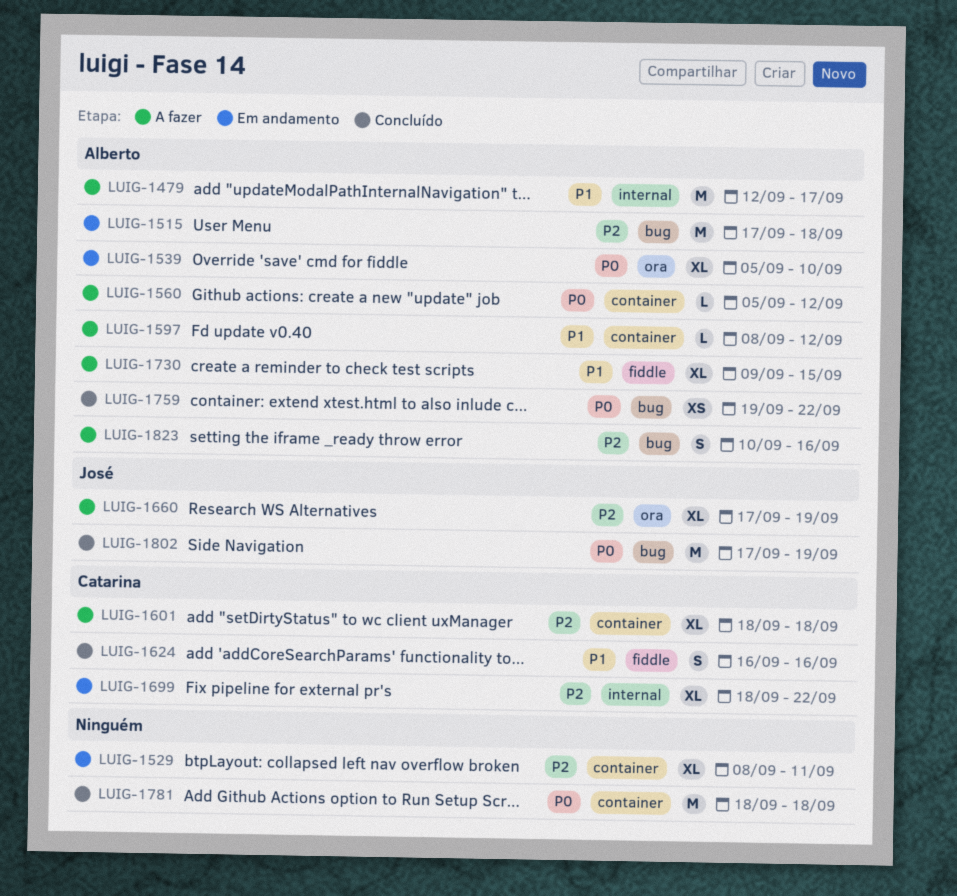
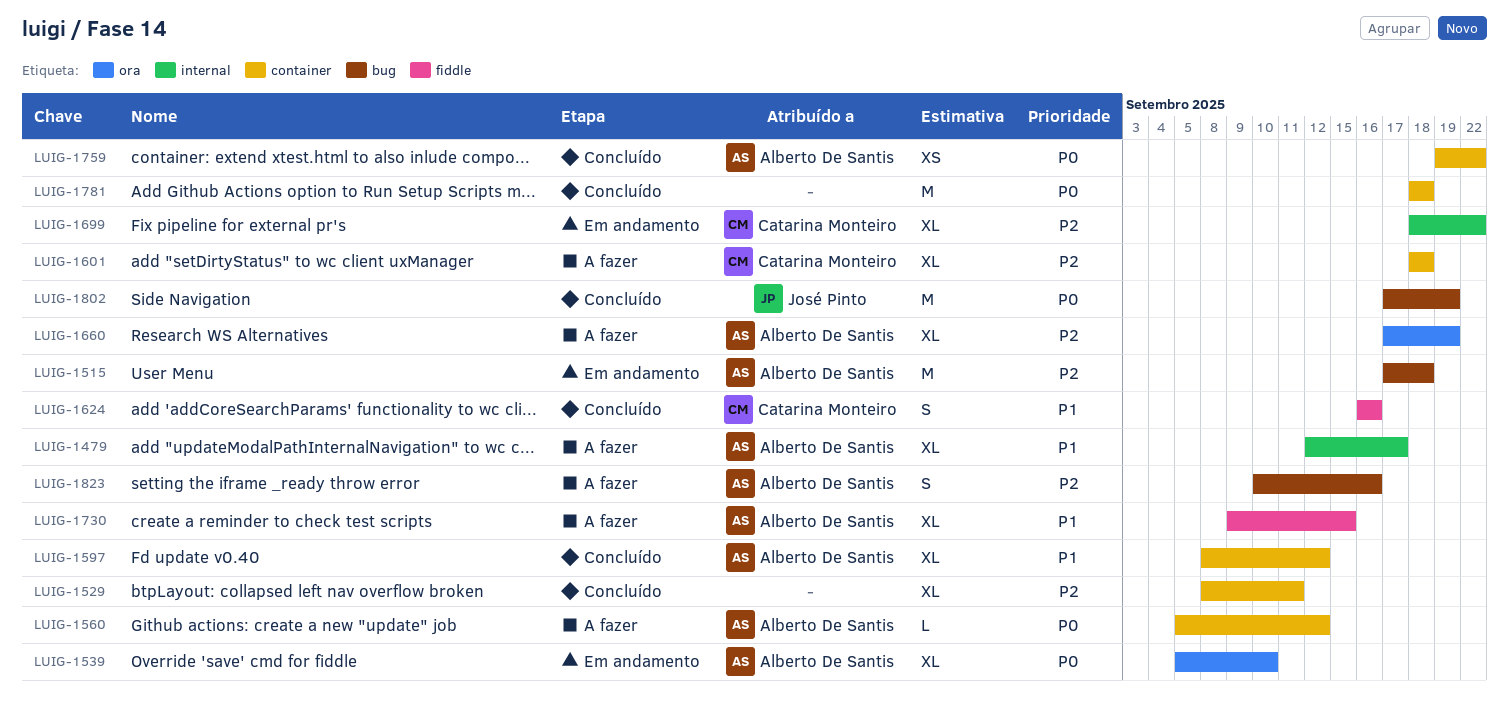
LUIG-1479, estimate: M -> XL
LUIG-1529, status: Em andamento -> Concluído
LUIG-1597, status: A fazer -> Concluído
LUIG-1597, estimate: L -> XL
LUIG-1660, owner: José Pinto -> Alberto De Santis
LUIG-1759, label: bug -> container

